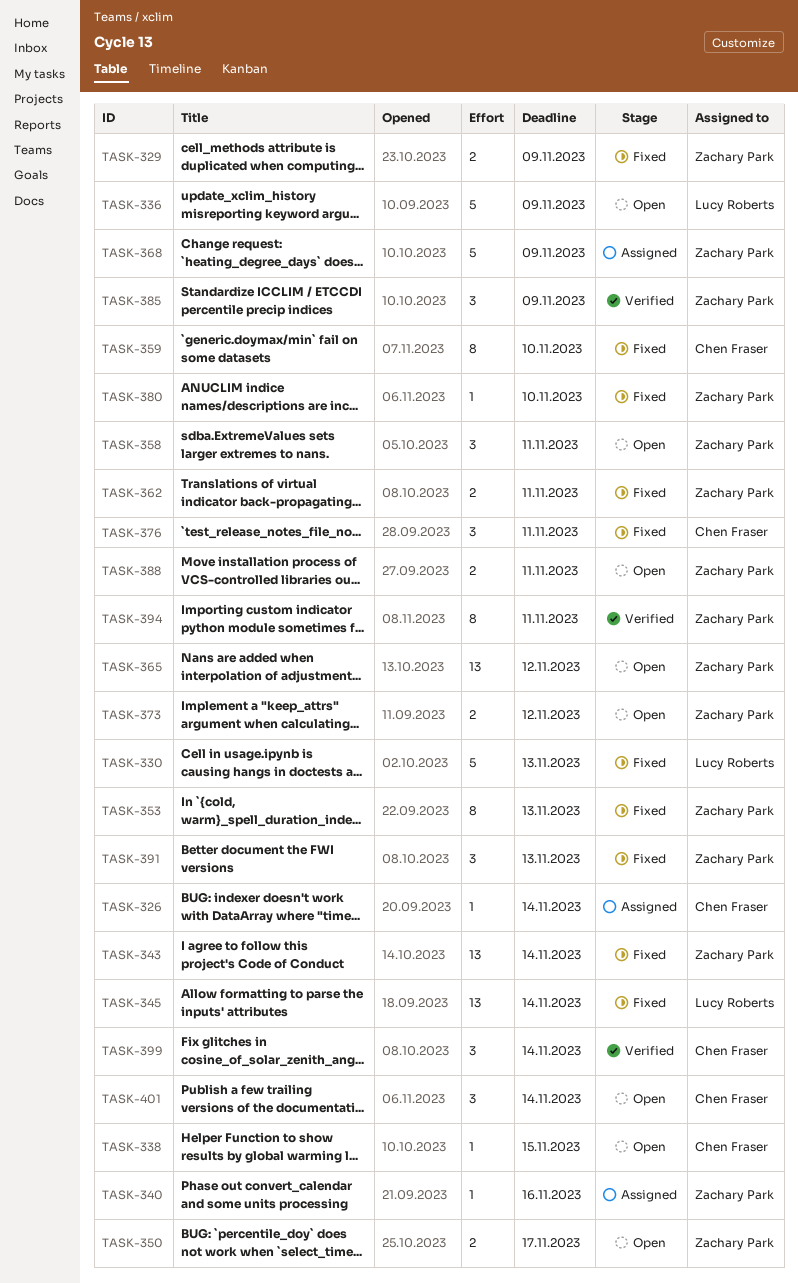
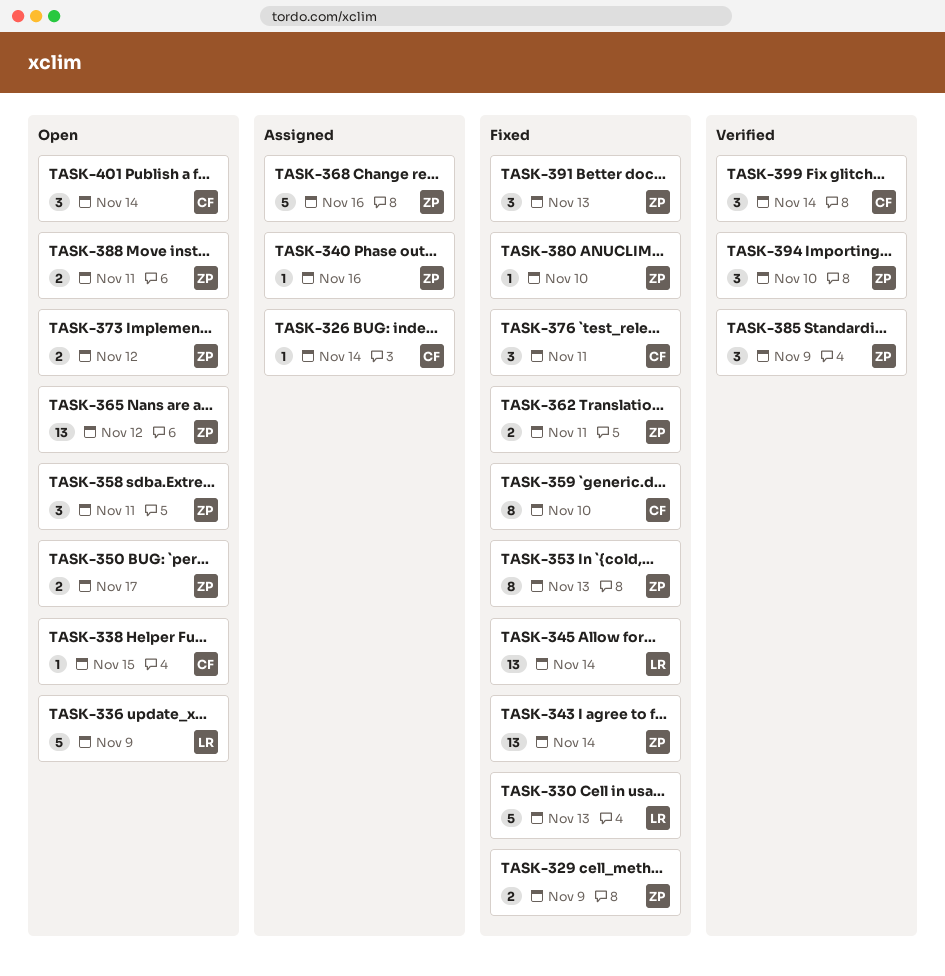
TASK-368, due: Nov 9 -> Nov 16
TASK-394, estimate: 8 -> 3
TASK-394, due: Nov 11 -> Nov 10

